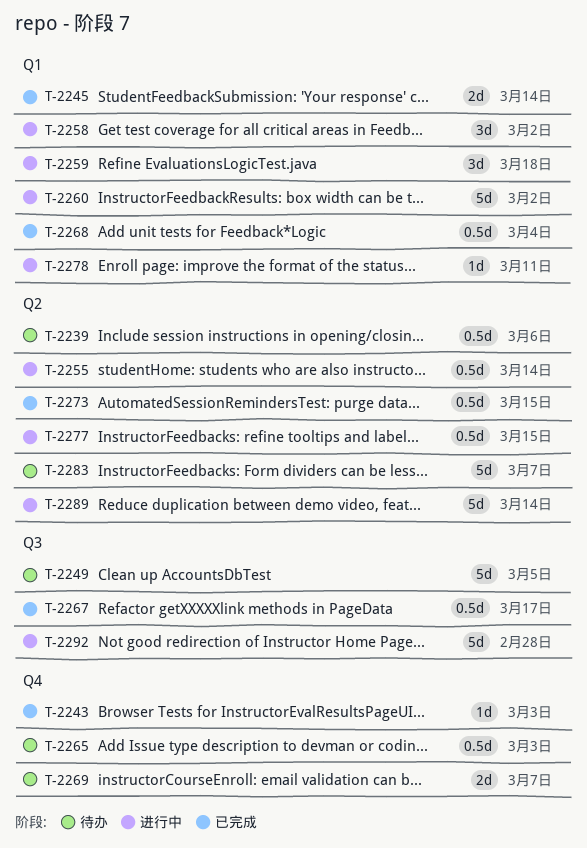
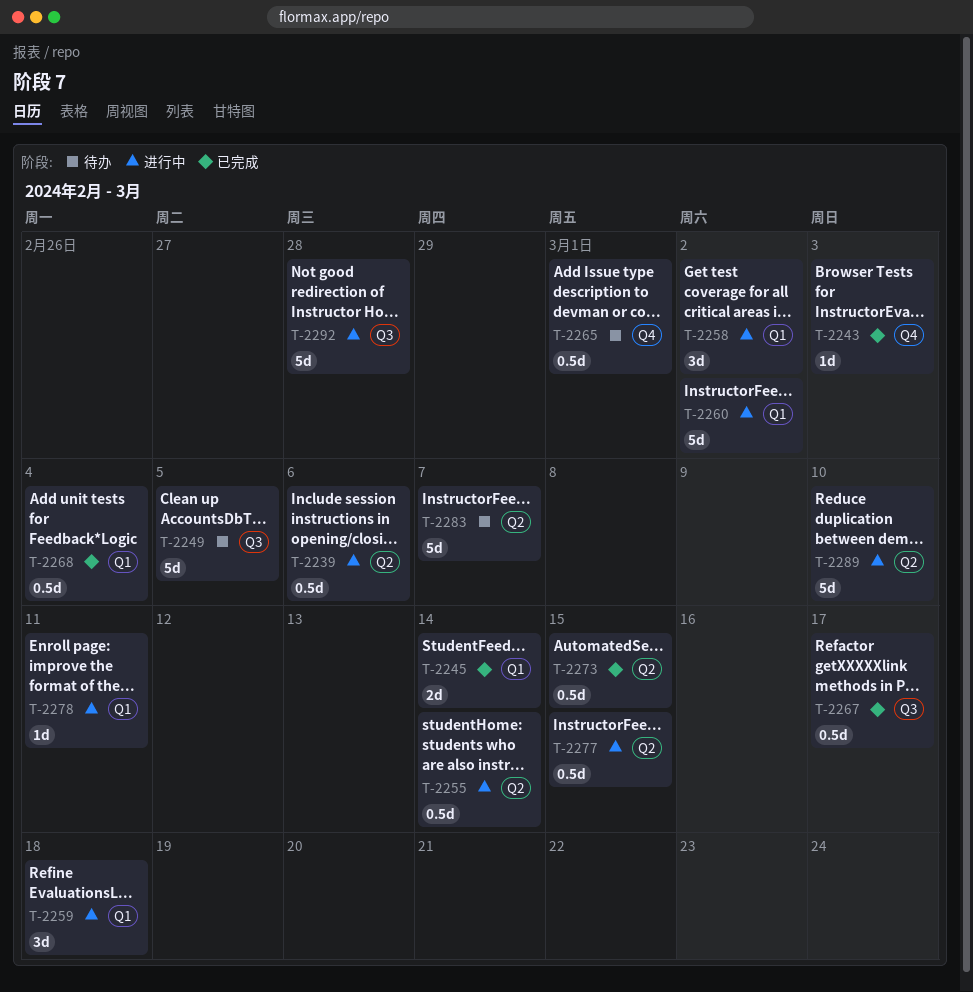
T-2239, status: 待办 -> 进行中
T-2265, due: Mar 3 -> Mar 1
T-2269: present -> none
T-2289, due: Mar 14 -> Mar 10

